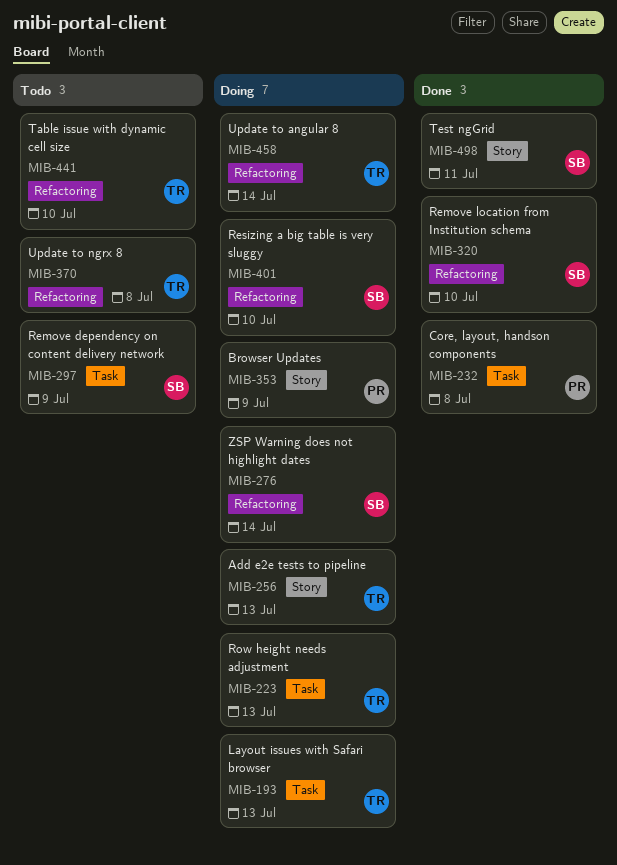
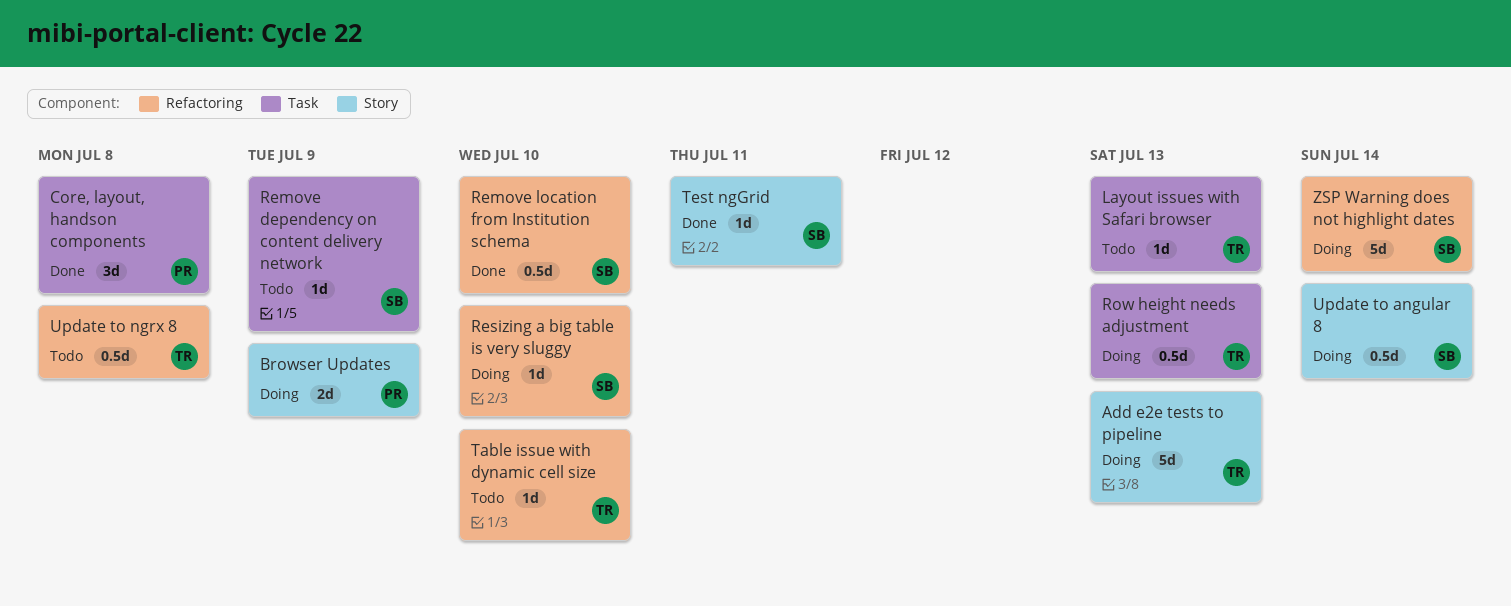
Layout issues with Safari browser, status: Doing -> Todo
Update to angular 8, owner: TR -> SB
Update to angular 8, label: Refactoring -> Story

